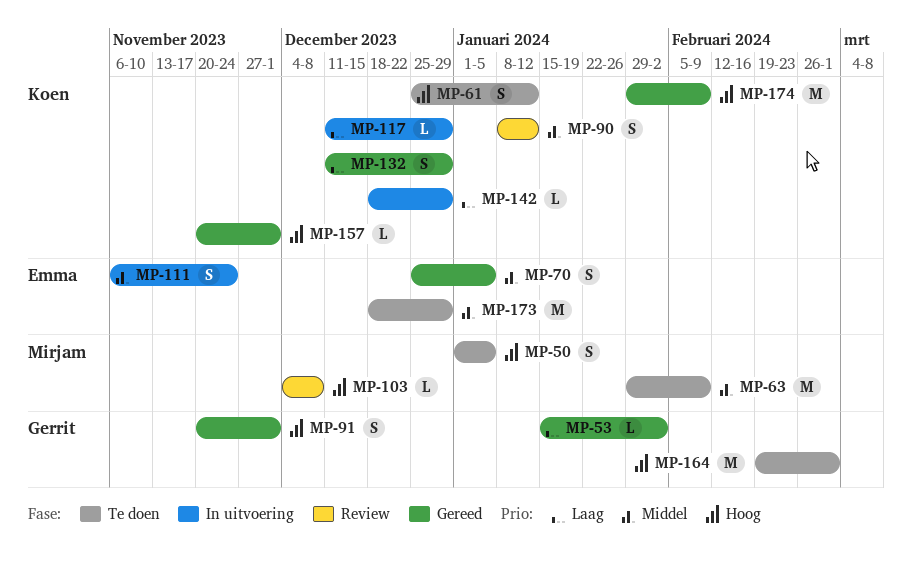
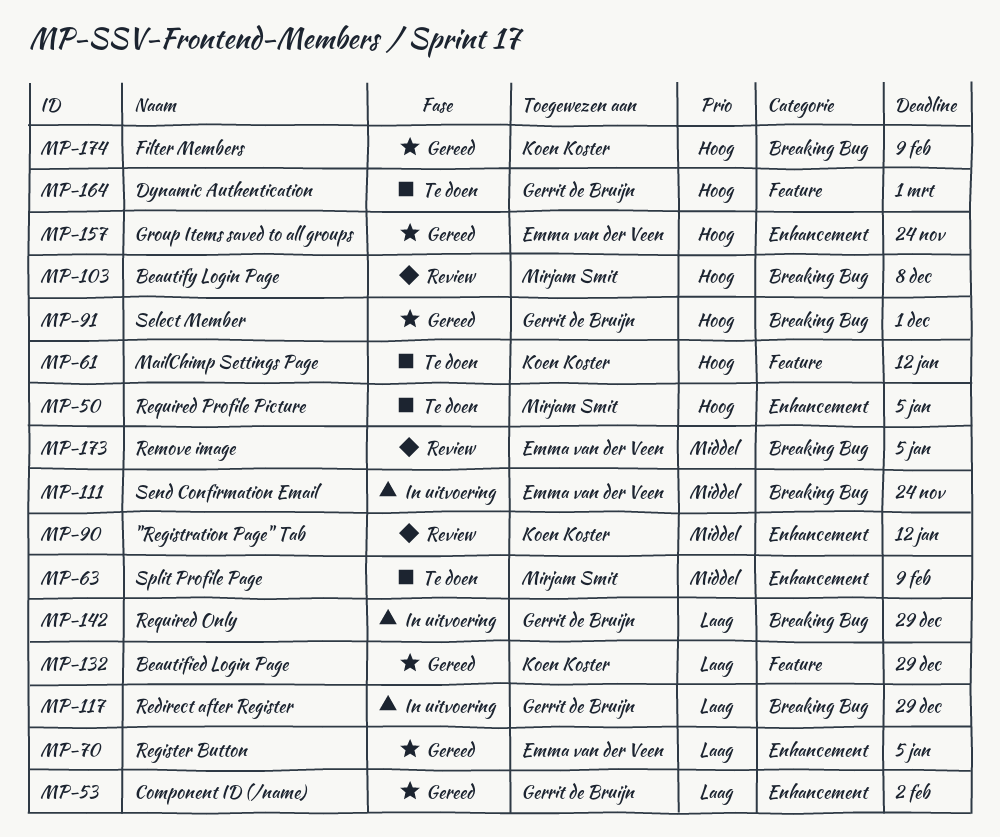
MP-70, priority: Middel -> Laag
MP-117, owner: Koen Koster -> Gerrit de Bruijn
MP-142, owner: Koen Koster -> Gerrit de Bruijn
MP-157, owner: Koen Koster -> Emma van der Veen
MP-157, due: Dec 1 -> Nov 24
MP-173, status: Te doen -> Review
MP-173, due: Dec 29 -> Jan 5

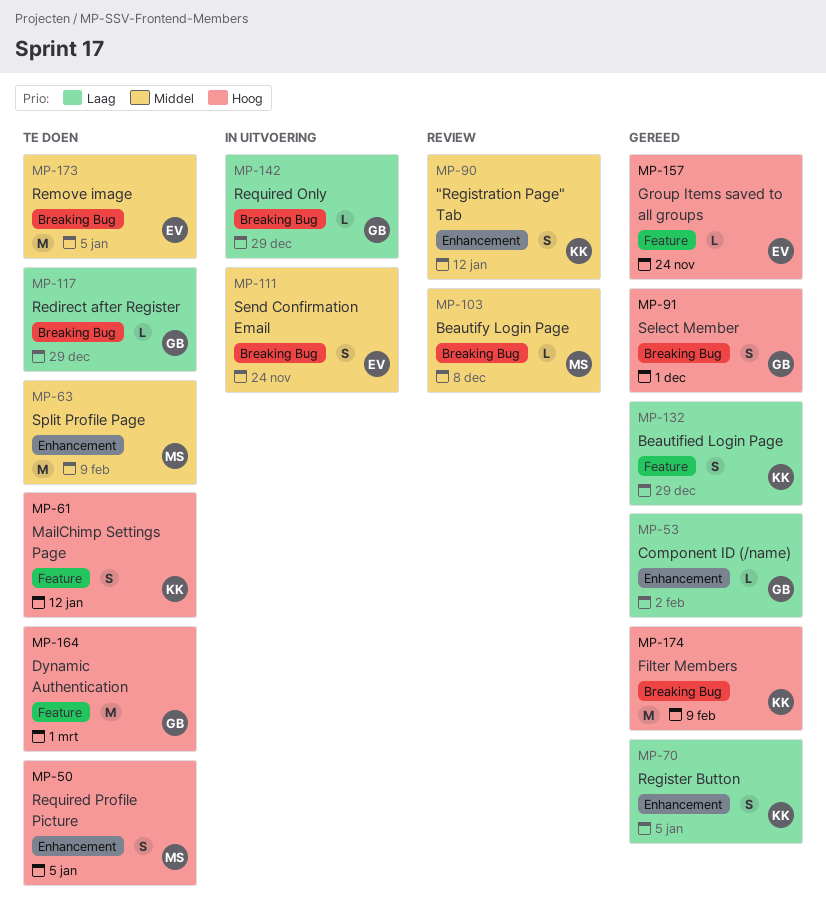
MP-70, owner: Emma van der Veen -> Koen Koster
MP-103, priority: Hoog -> Middel
MP-117, status: In uitvoering -> Te doen
MP-157, label: Enhancement -> Feature
MP-173, status: Review -> Te doen

